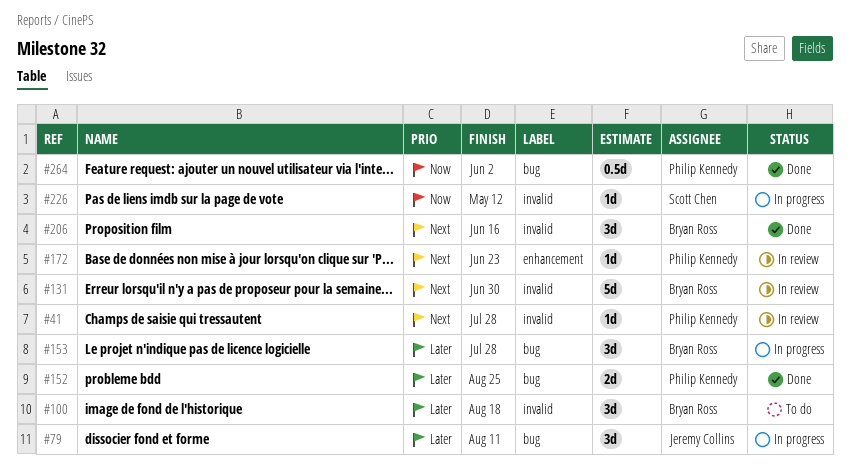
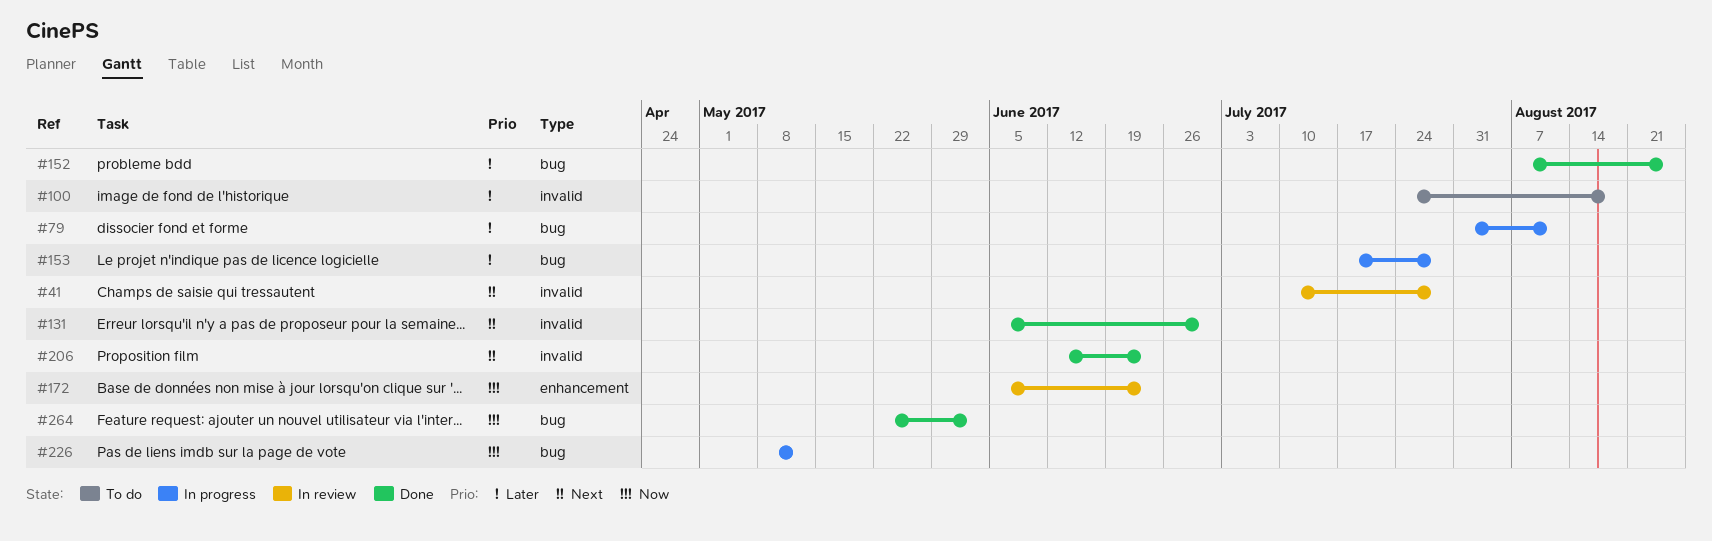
#131, status: In review -> Done
#172, priority: Next -> Now
#206, due: Jun 16 -> Jun 23
#226, label: invalid -> bug

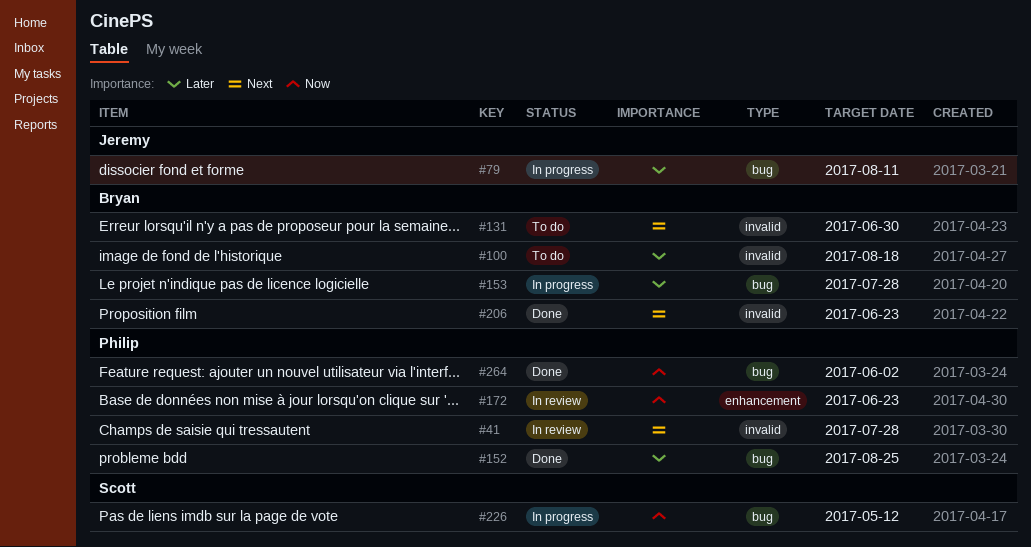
#131, status: Done -> To do

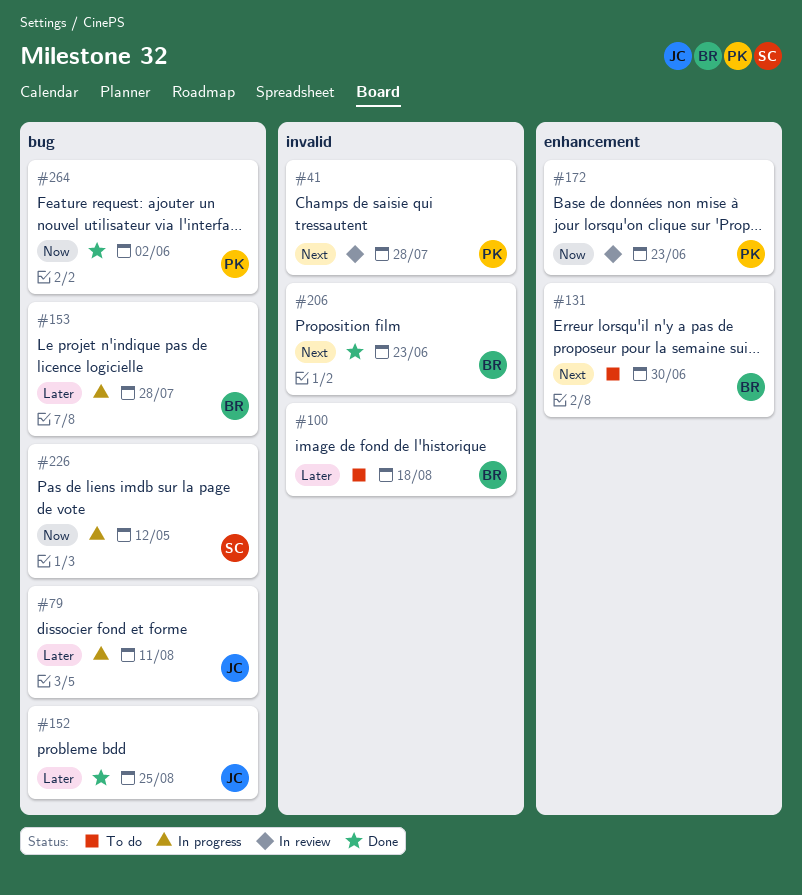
#131, label: invalid -> enhancement
#152, owner: Philip -> Jeremy

